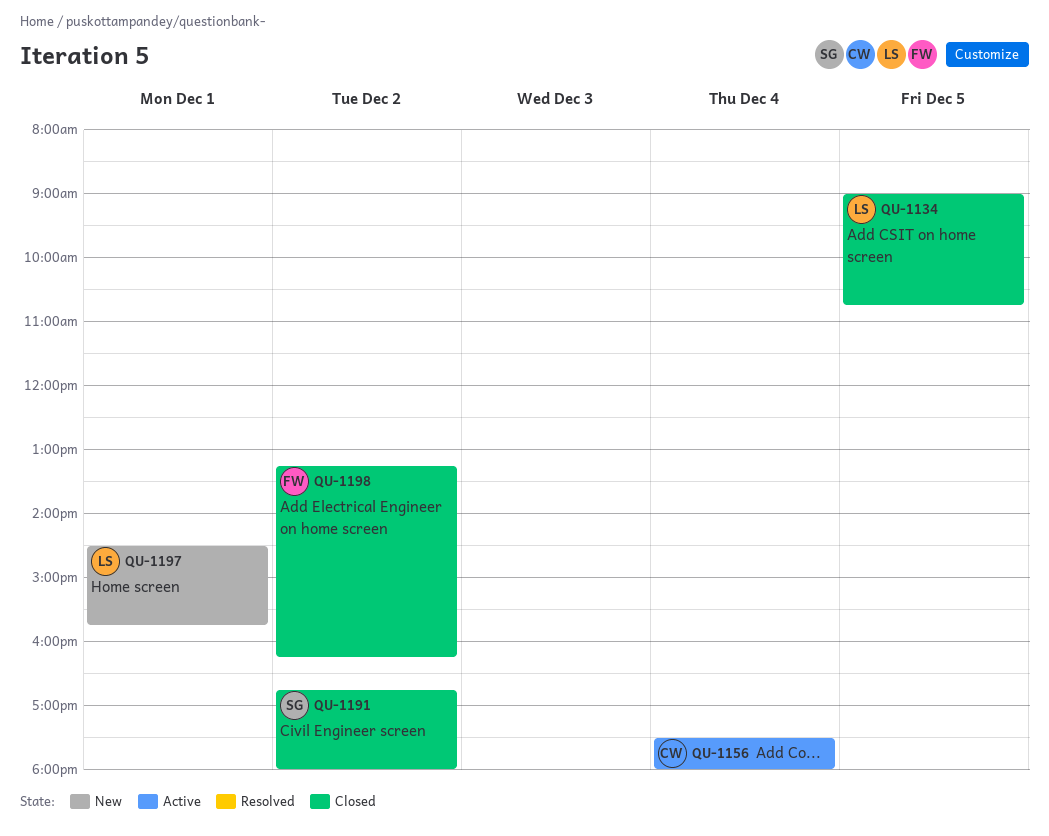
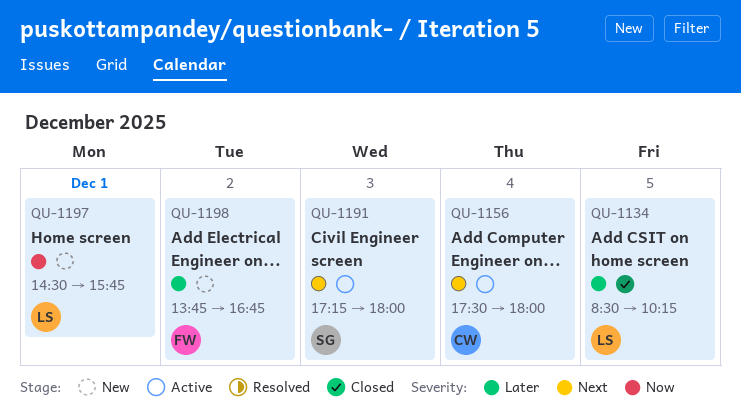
QU-1134, begins: 09:00 -> 08:30
QU-1134, ends: 10:45 -> 10:15
QU-1191, status: Closed -> Active
QU-1191, day: Dec 2 -> Dec 3
QU-1191, begins: 16:45 -> 17:15
QU-1198, status: Closed -> New
QU-1198, begins: 13:15 -> 13:45
QU-1198, ends: 16:15 -> 16:45

